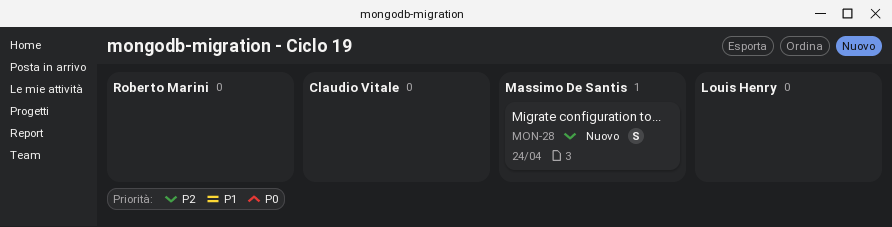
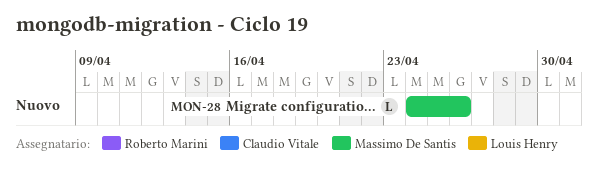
MON-28, estimate: S -> L
MON-28, due: Apr 24 -> Apr 26

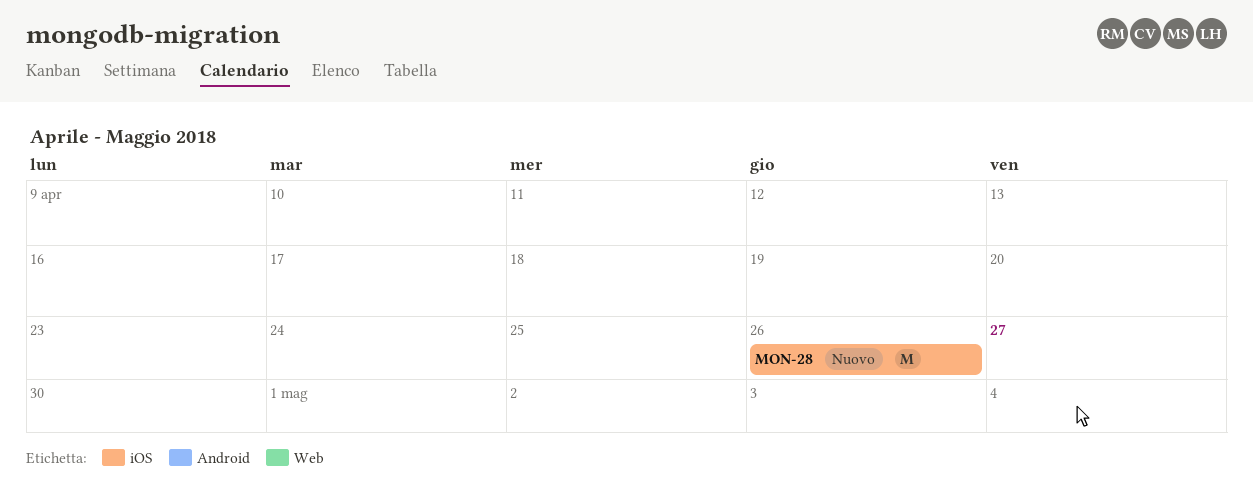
MON-28, estimate: L -> M

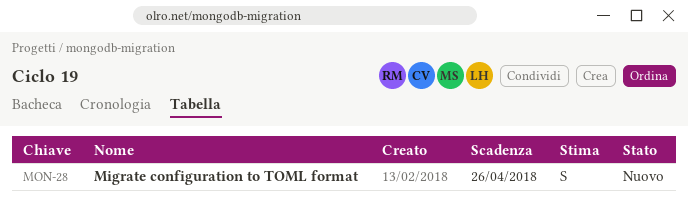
MON-28, estimate: M -> S

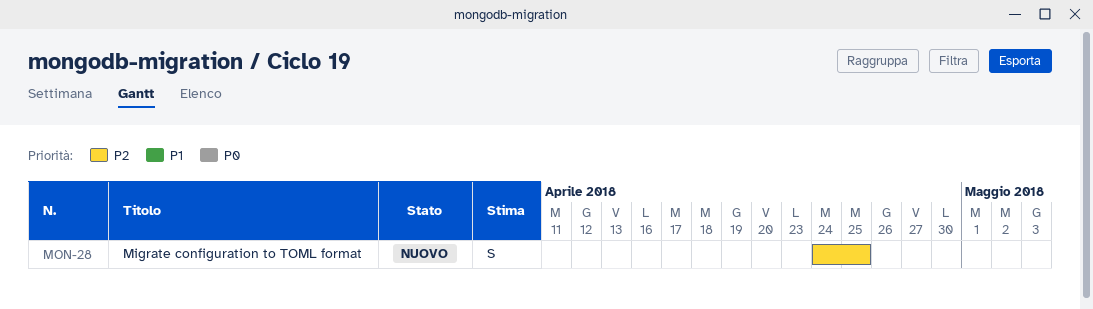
MON-28, due: Apr 26 -> Apr 25

